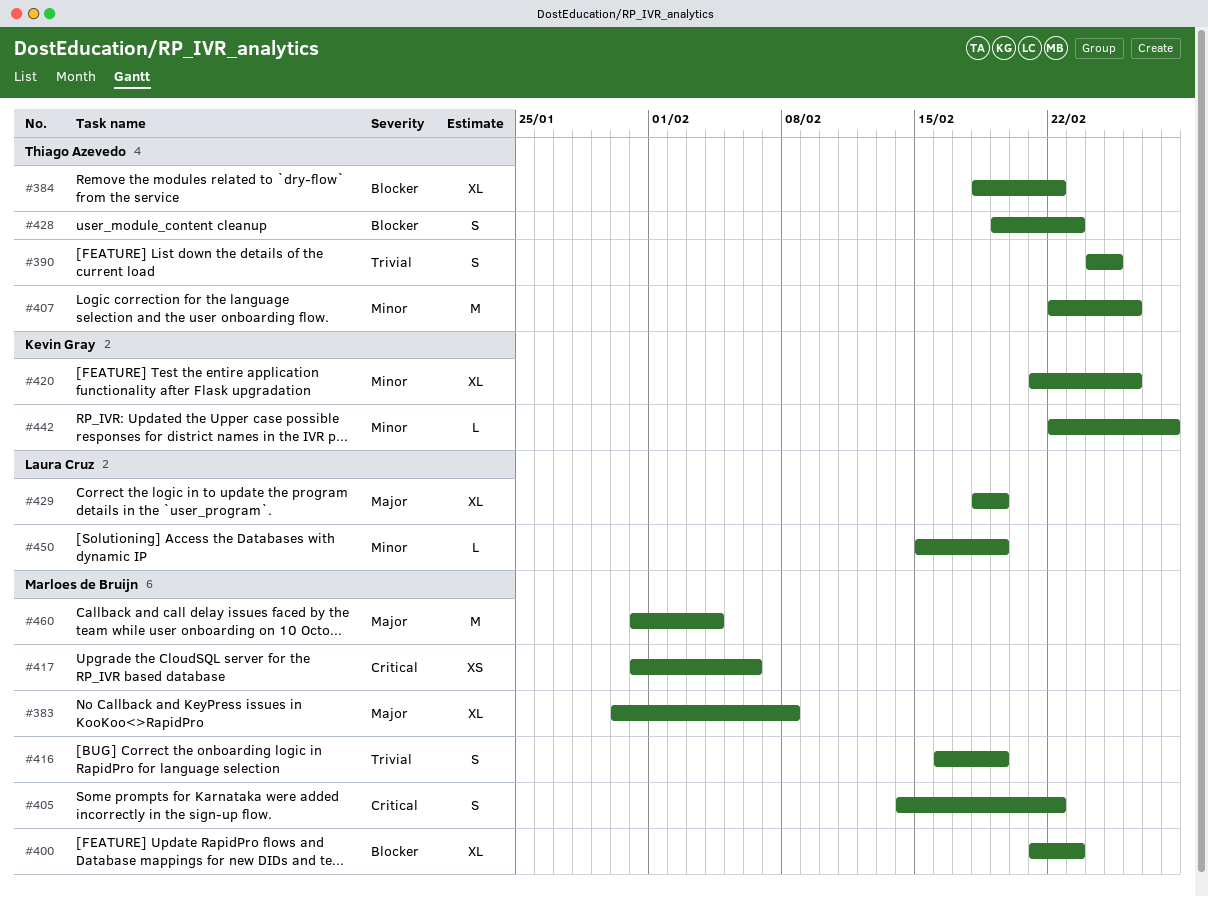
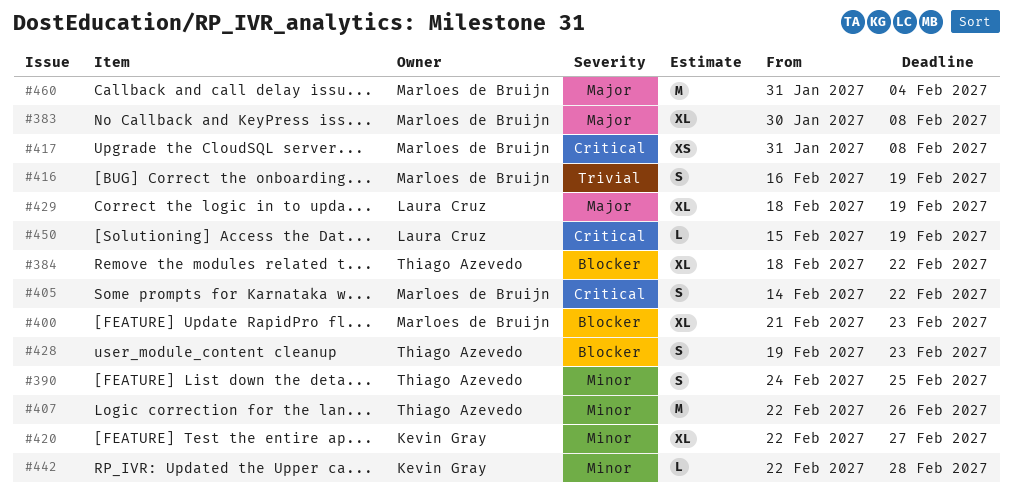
#390, priority: Trivial -> Minor
#417, due: Feb 6 -> Feb 8
#420, start: Feb 21 -> Feb 22
#420, due: Feb 26 -> Feb 27
#450, priority: Minor -> Critical

